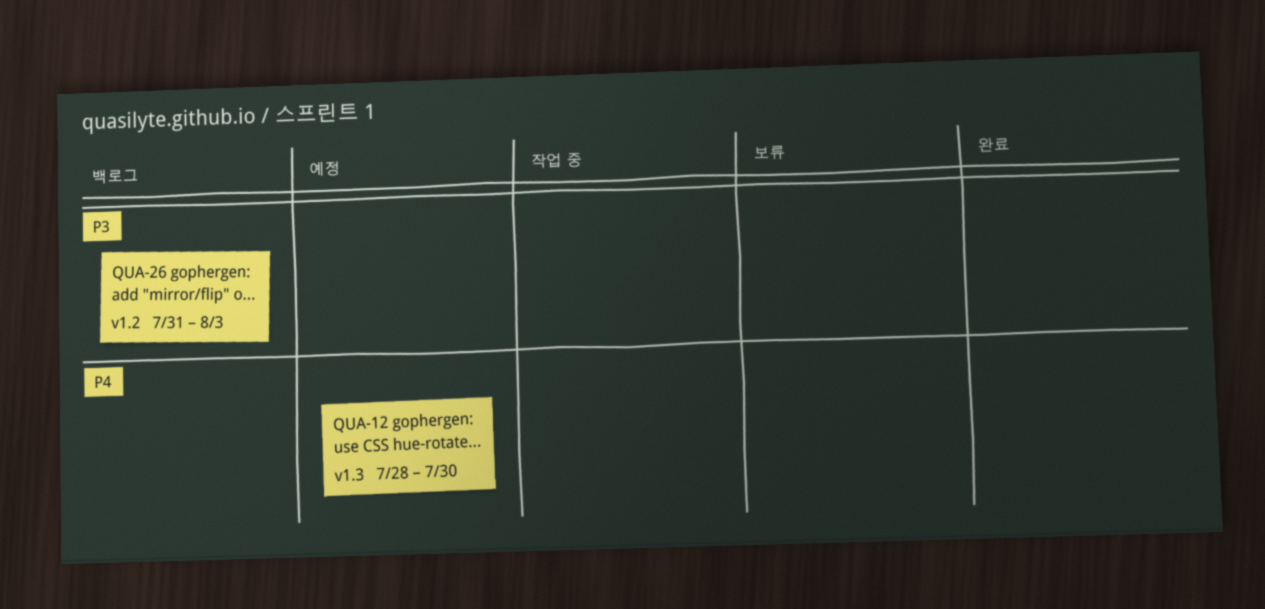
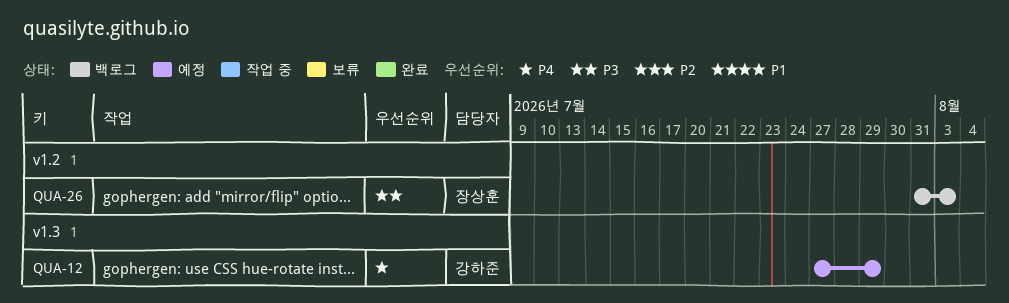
QUA-12, start: Jul 28 -> Jul 27
QUA-12, due: Jul 30 -> Jul 29

